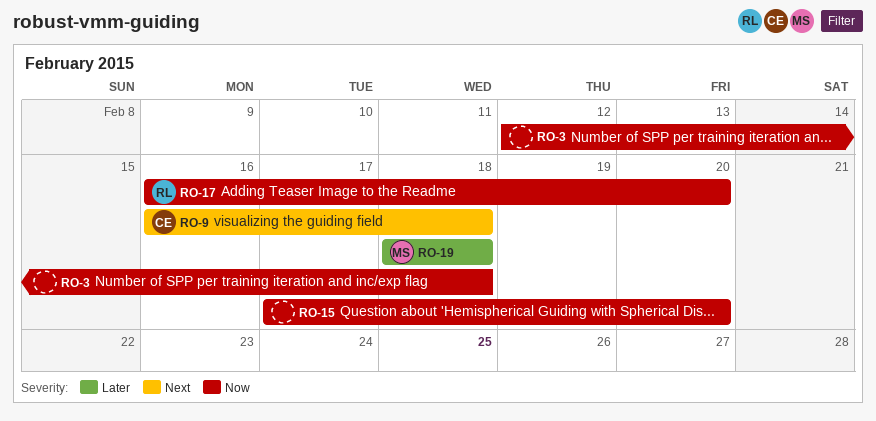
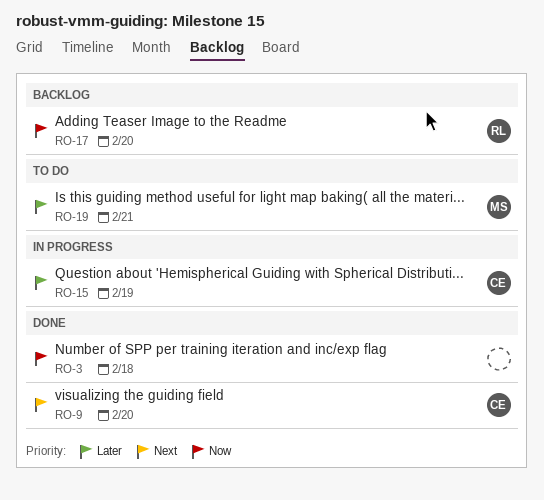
RO-9, due: Feb 18 -> Feb 20
RO-15, owner: none -> CE
RO-15, priority: Now -> Later
RO-15, due: Feb 20 -> Feb 19
RO-19, due: Feb 18 -> Feb 21

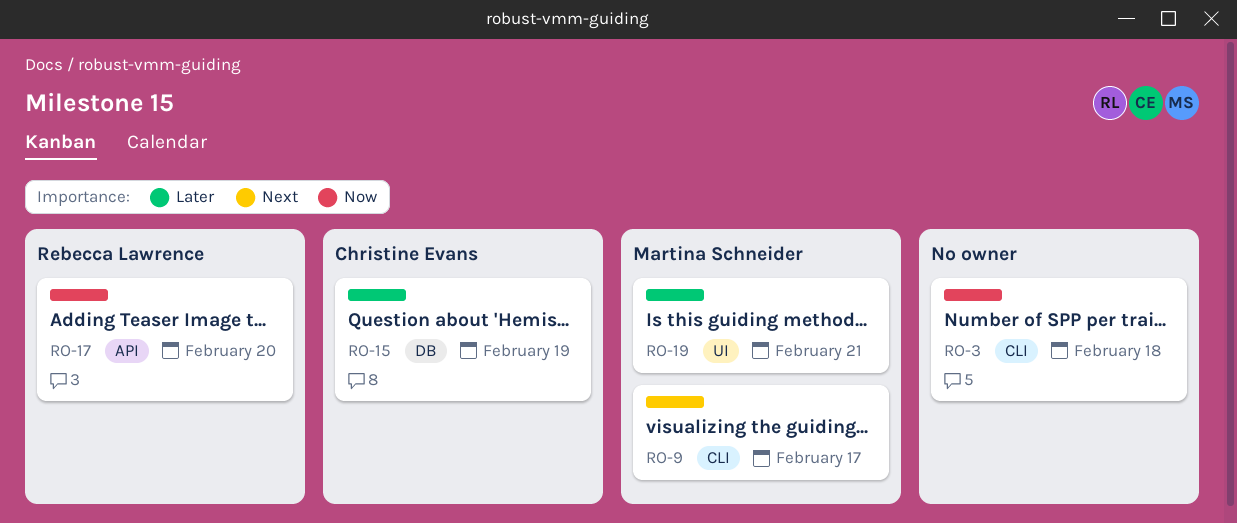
RO-9, owner: Christine Evans -> Martina Schneider
RO-9, due: Feb 20 -> Feb 17

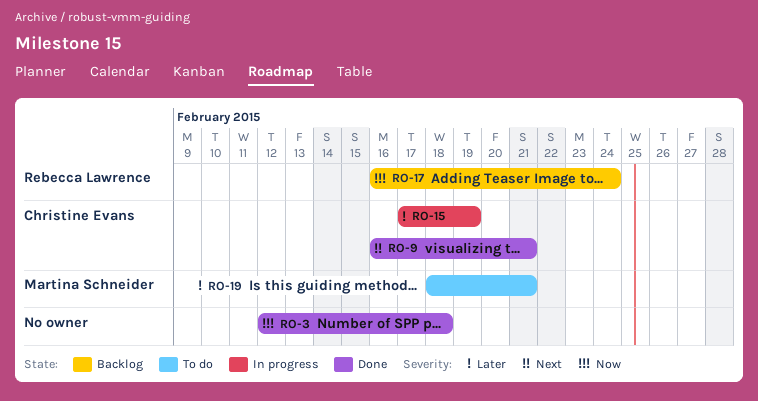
RO-9, owner: Martina Schneider -> Christine Evans
RO-9, due: Feb 17 -> Feb 21
RO-17, due: Feb 20 -> Feb 24

